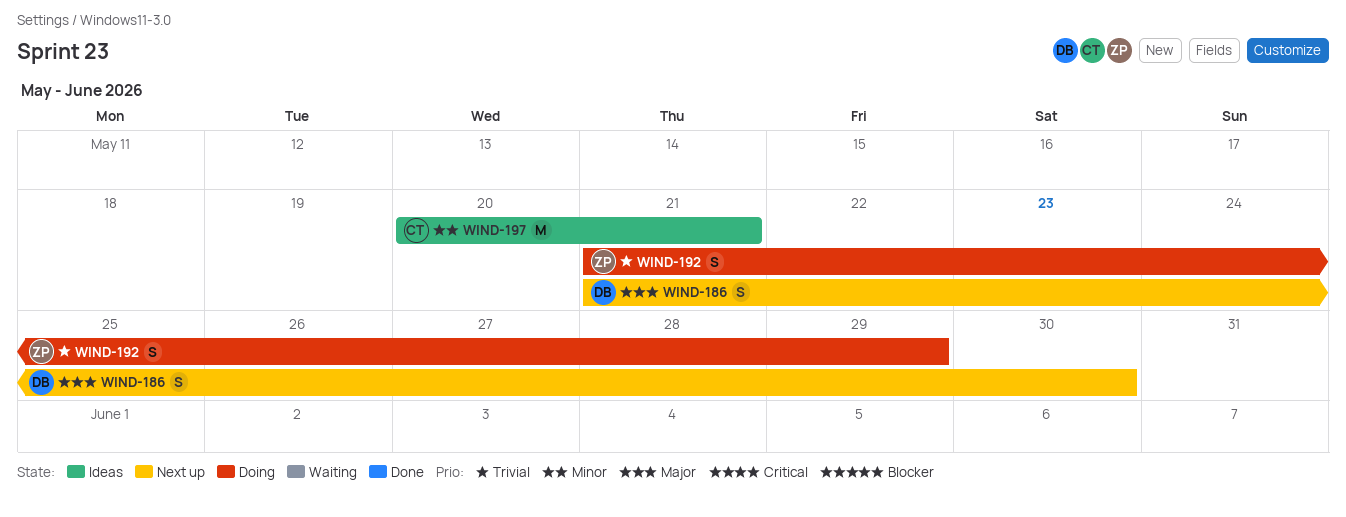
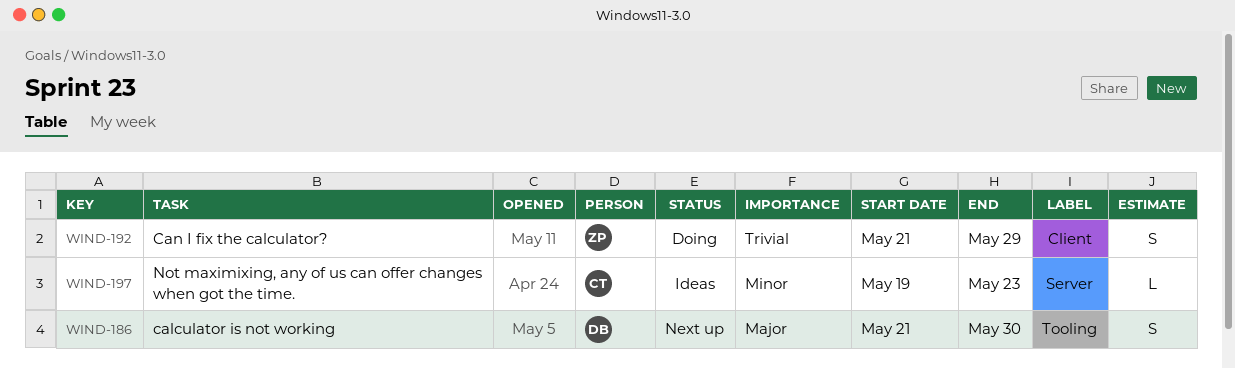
WIND-197, estimate: M -> L
WIND-197, start: May 20 -> May 19
WIND-197, due: May 21 -> May 23

